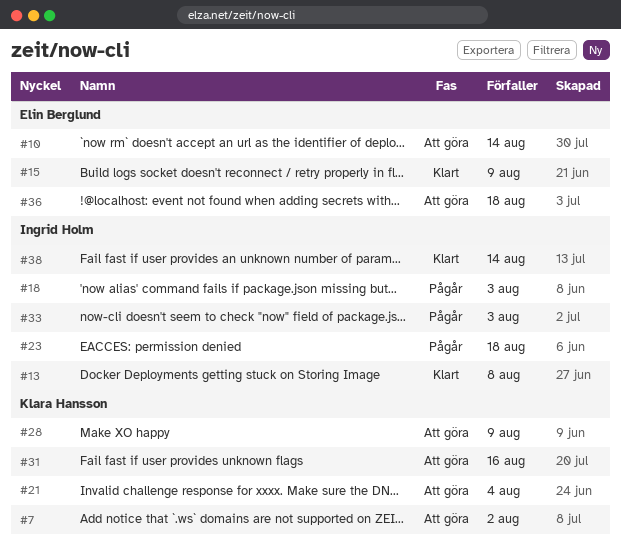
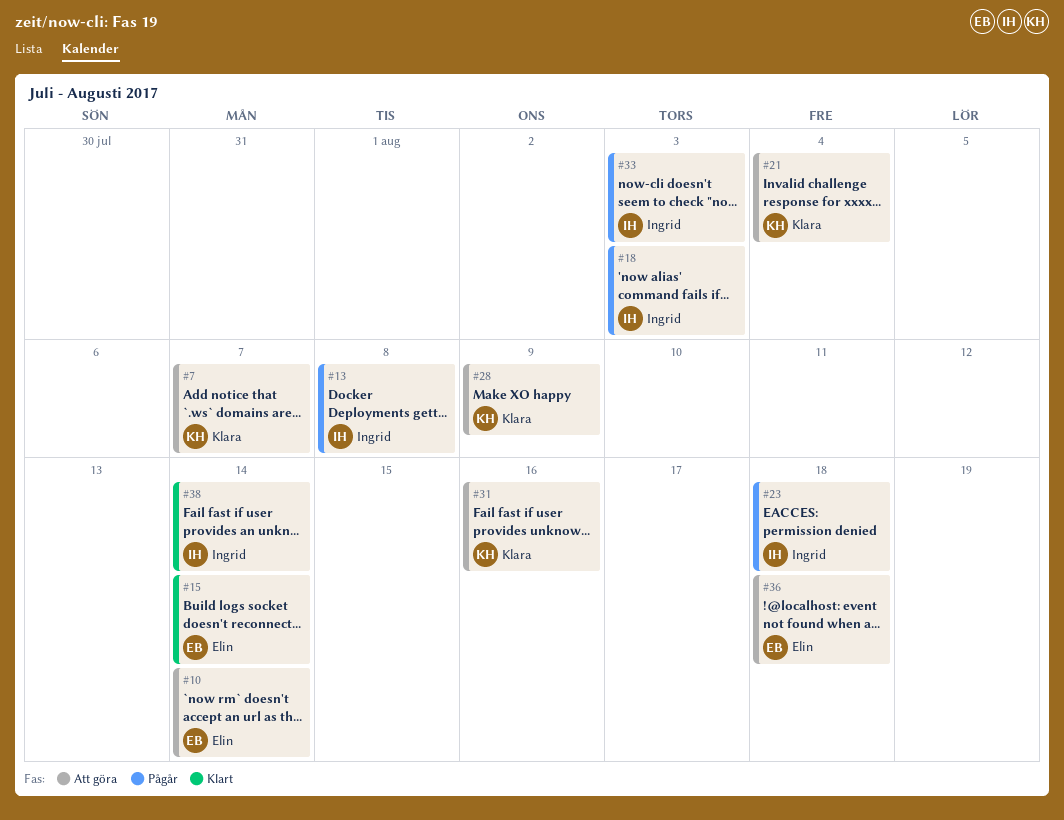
#7, due: Aug 2 -> Aug 7
#13, status: Klart -> Pågår
#15, due: Aug 9 -> Aug 14

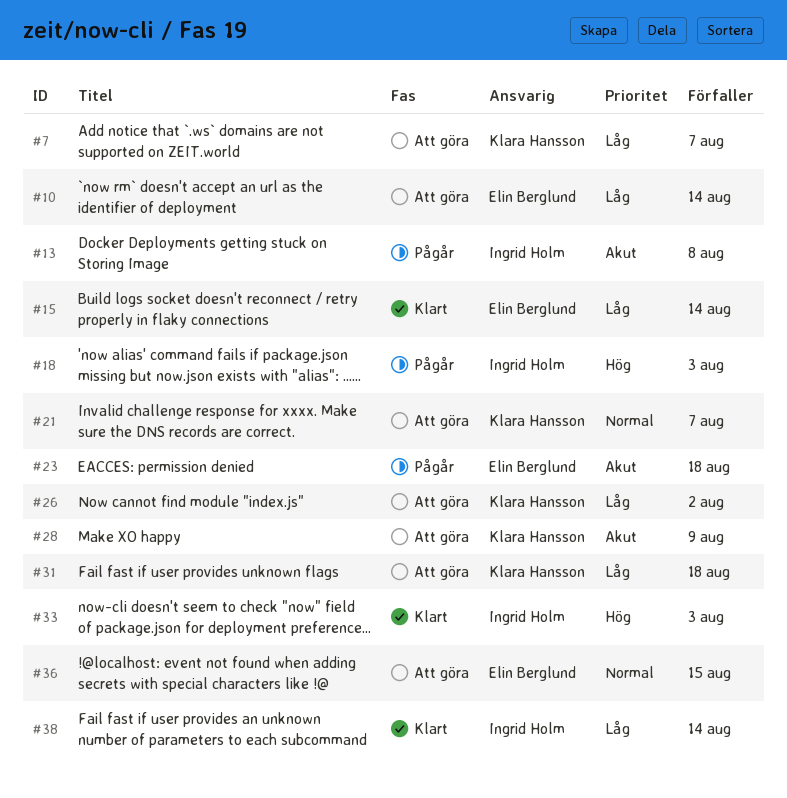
#21, due: Aug 4 -> Aug 7
#23, owner: Ingrid Holm -> Elin Berglund
#26: none -> present
#31, due: Aug 16 -> Aug 18
#33, status: Pågår -> Klart
#36, due: Aug 18 -> Aug 15

